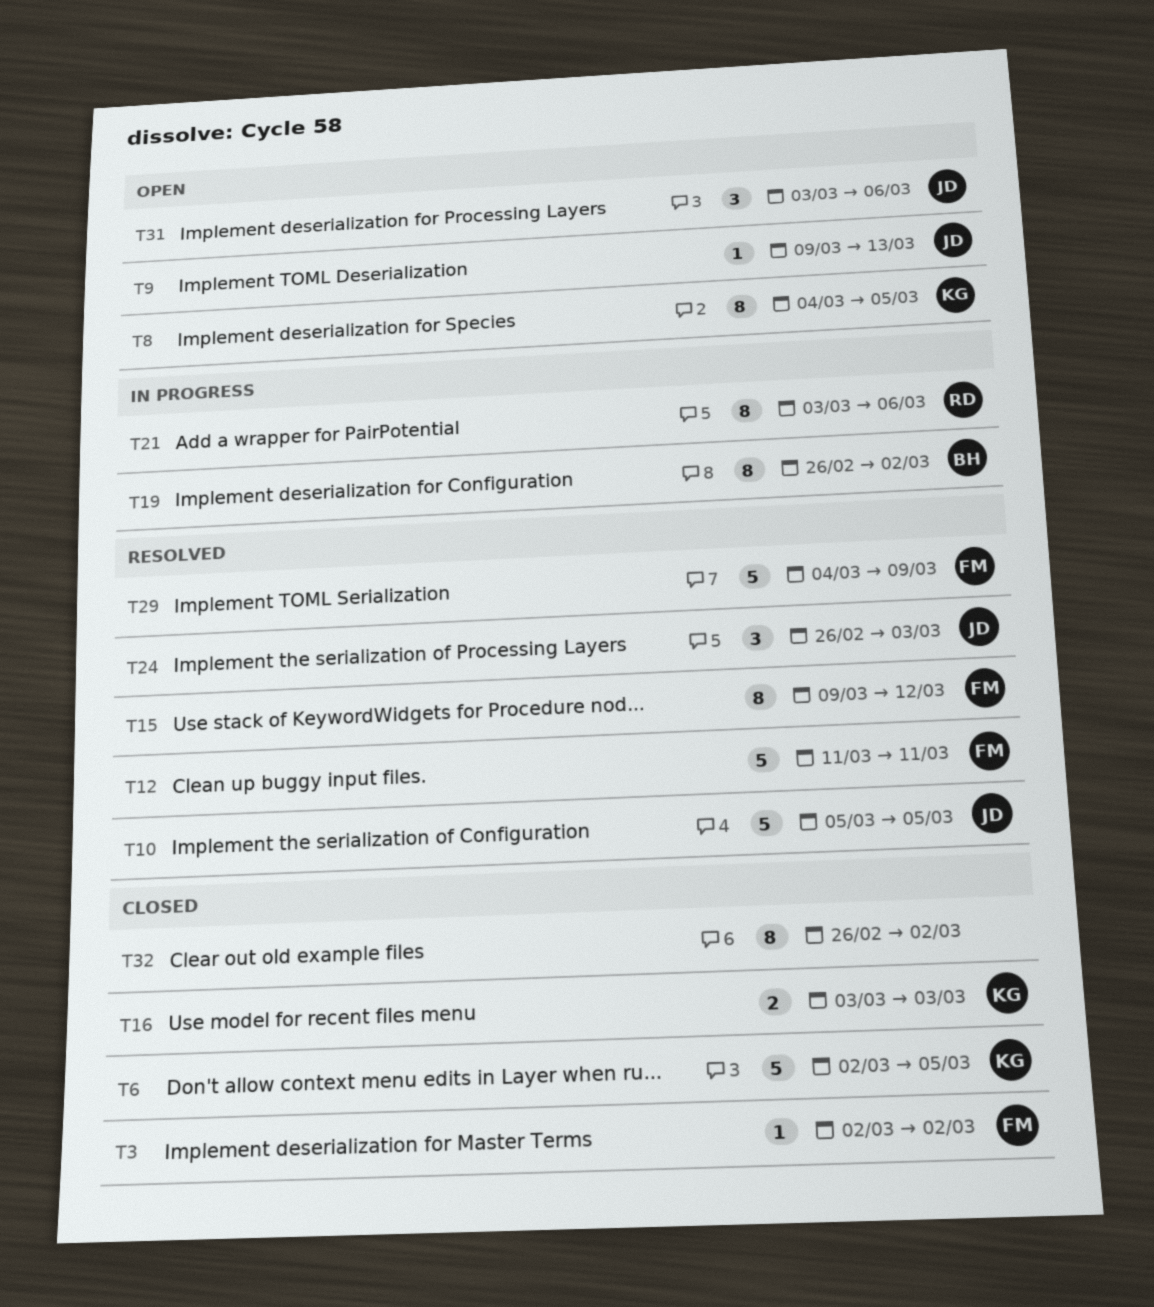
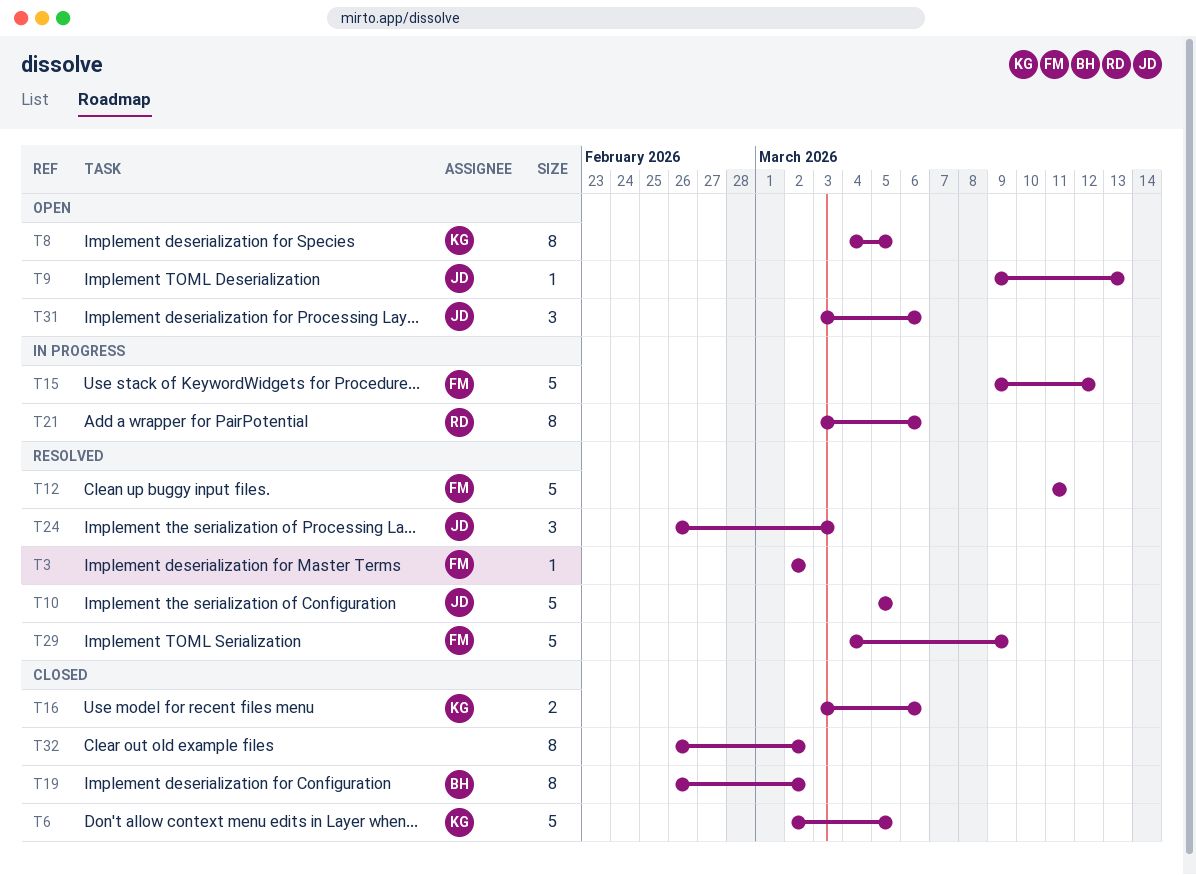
T3, status: Closed -> Resolved
T15, status: Resolved -> In progress
T15, estimate: 8 -> 5
T16, due: Mar 3 -> Mar 6
T19, status: In progress -> Closed

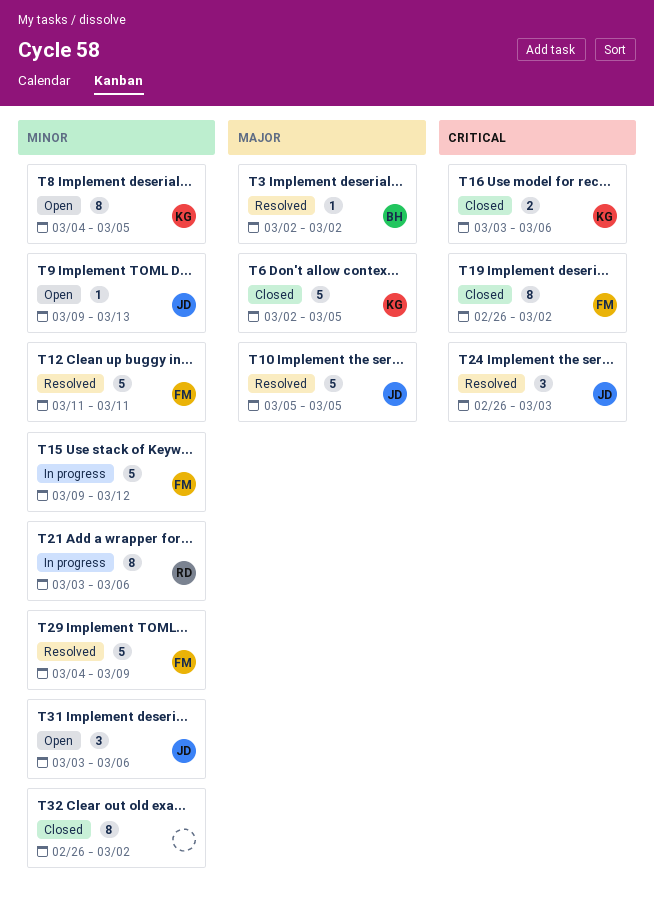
T3, owner: FM -> BH
T19, owner: BH -> FM

